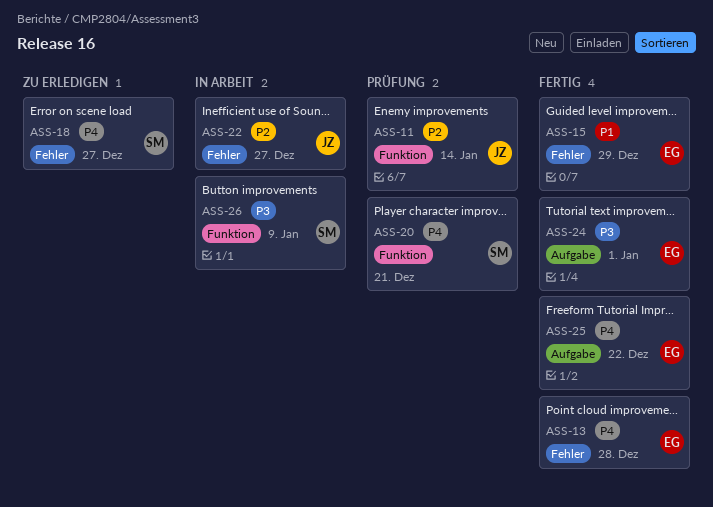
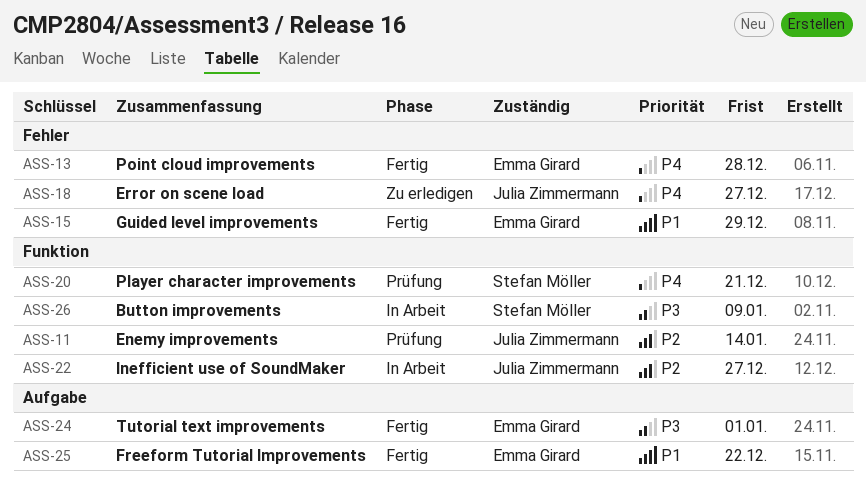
ASS-18, owner: Stefan Möller -> Julia Zimmermann
ASS-22, label: Fehler -> Funktion
ASS-25, priority: P4 -> P1

